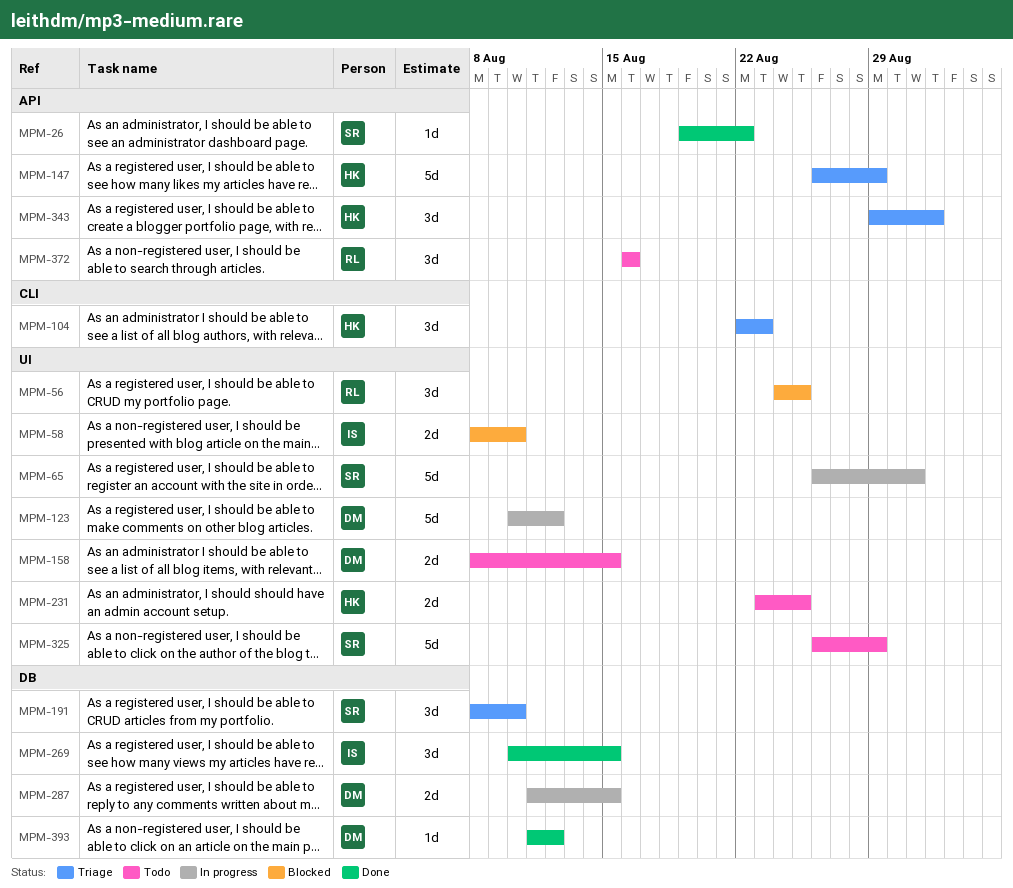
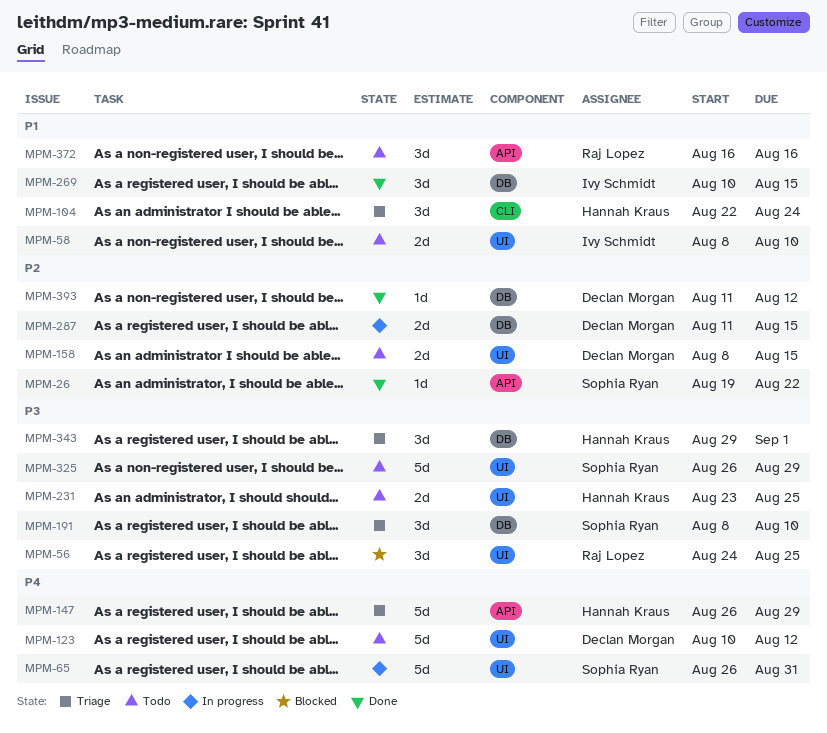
MPM-58, status: Blocked -> Todo
MPM-104, due: Aug 23 -> Aug 24
MPM-123, status: In progress -> Todo
MPM-343, label: API -> DB

